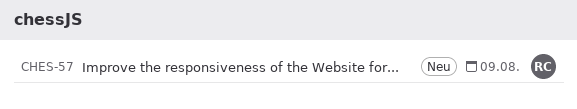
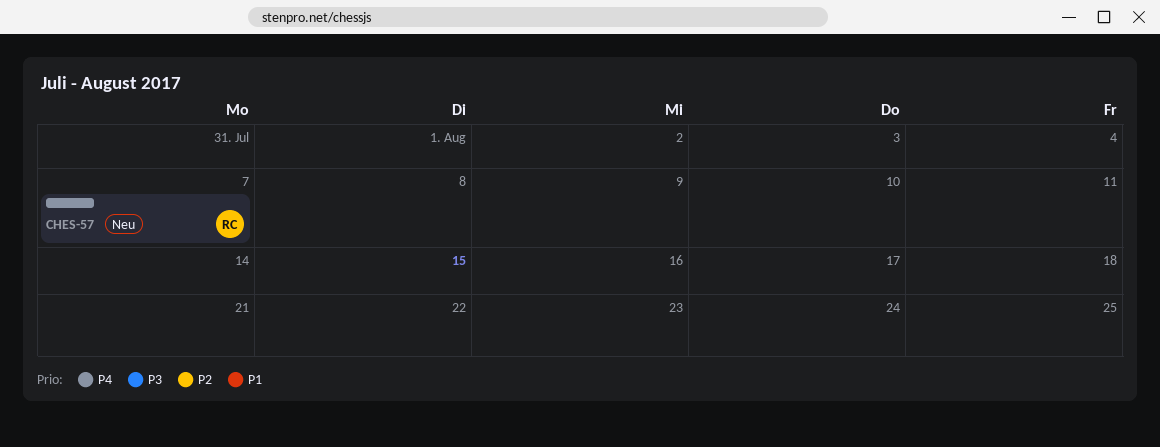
CHES-57, due: Aug 9 -> Aug 7

